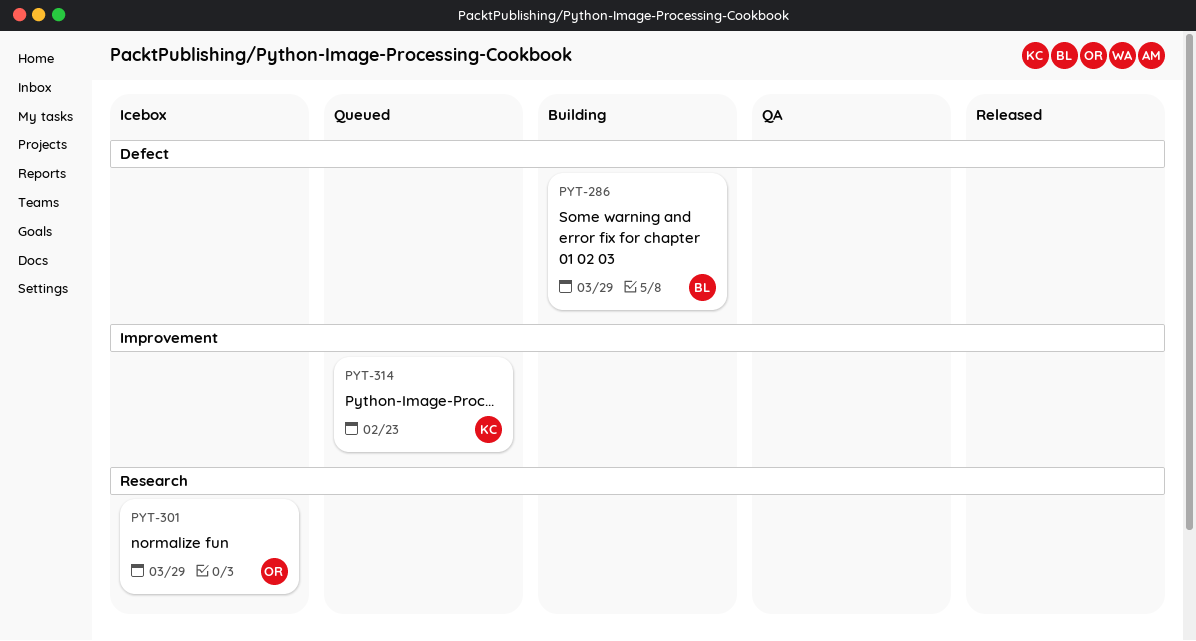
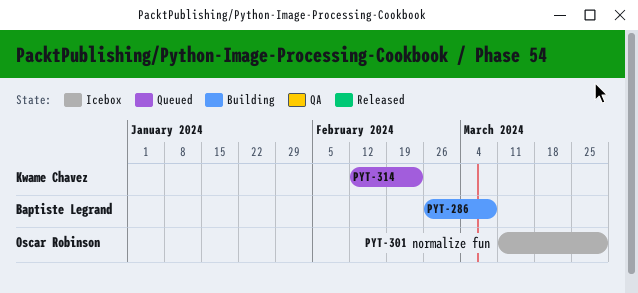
PYT-286, due: Mar 29 -> Mar 8

